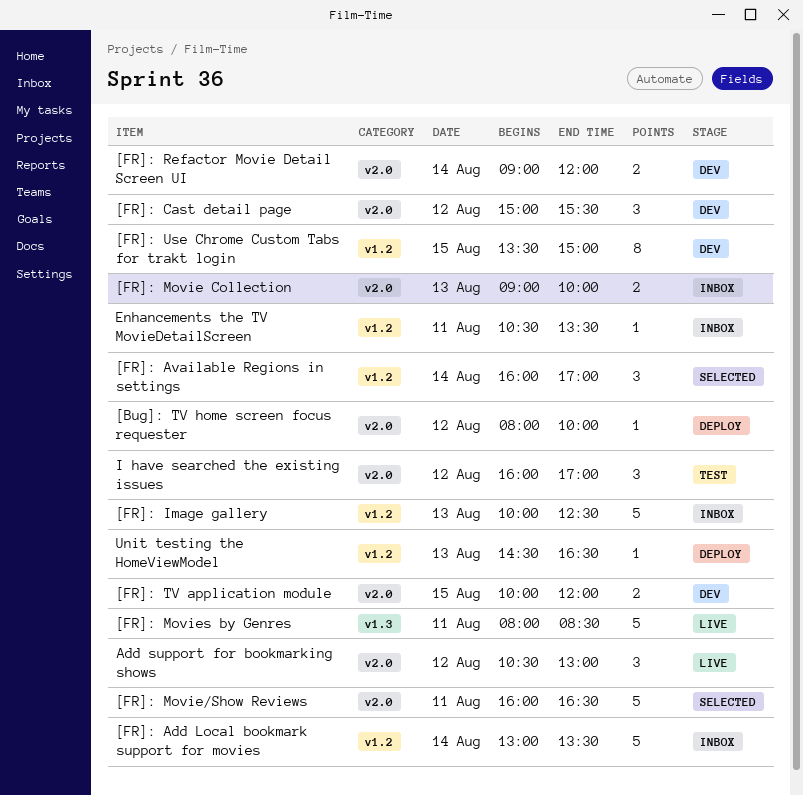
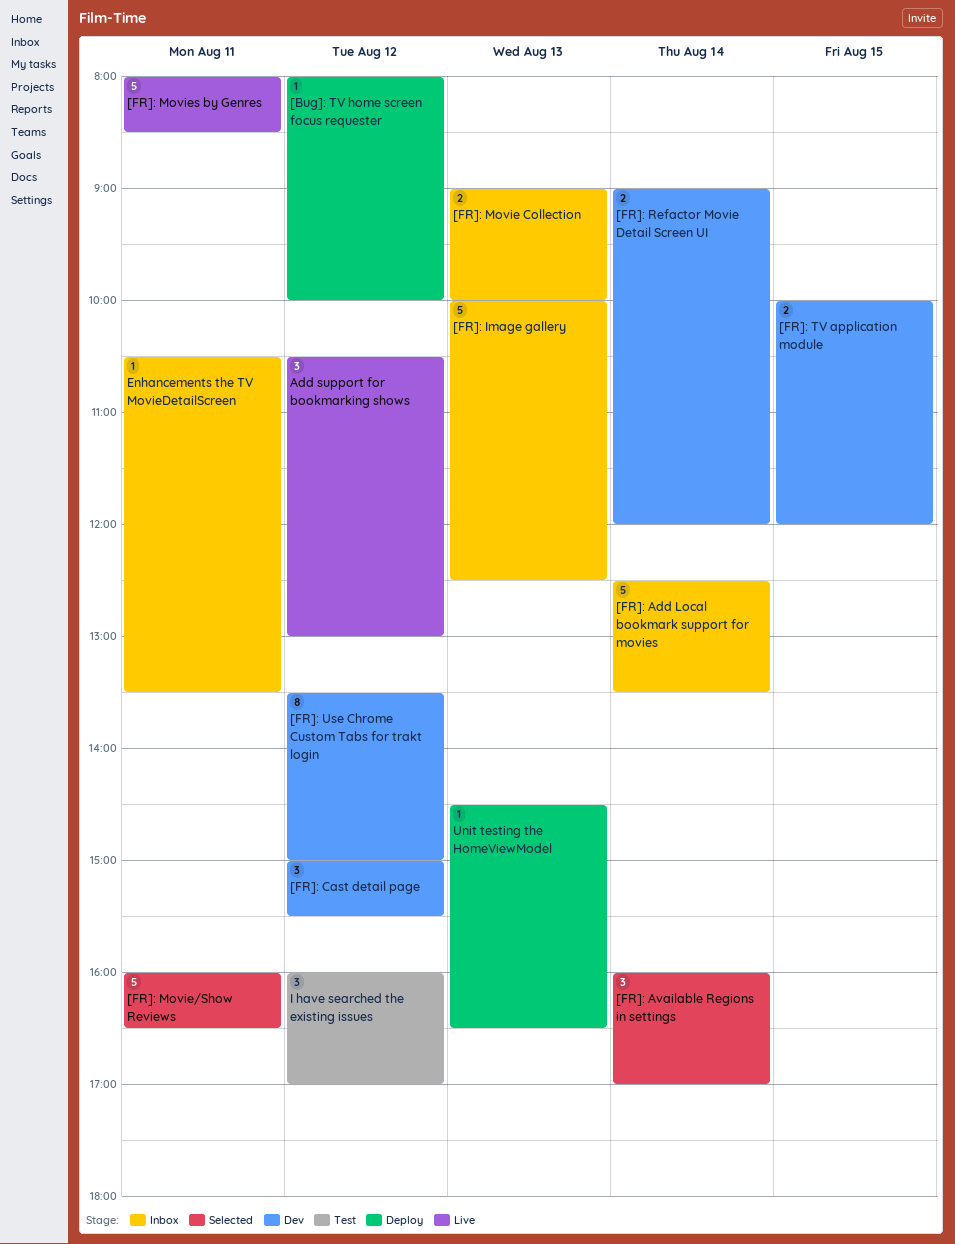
[FR]: Add Local bookmark support for movies, begins: 13:00 -> 12:30
[FR]: Use Chrome Custom Tabs for trakt login, day: Aug 15 -> Aug 12

